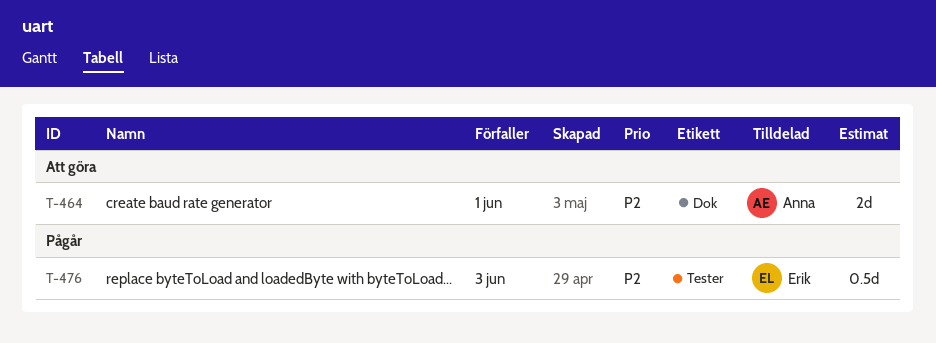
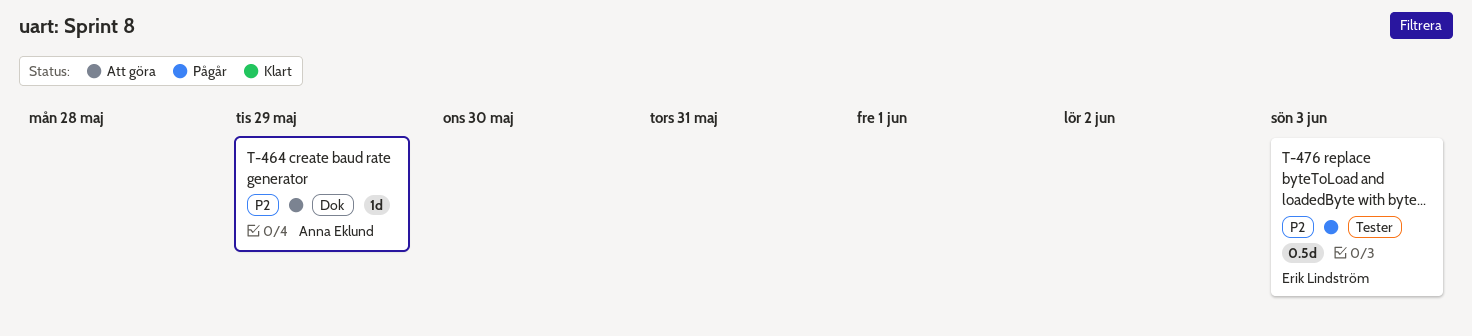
T-464, estimate: 2d -> 1d
T-464, due: Jun 1 -> May 29

